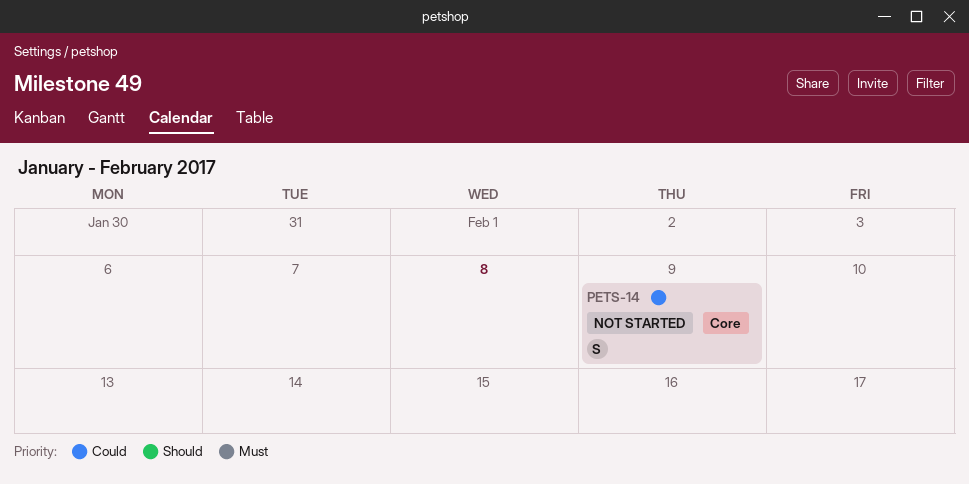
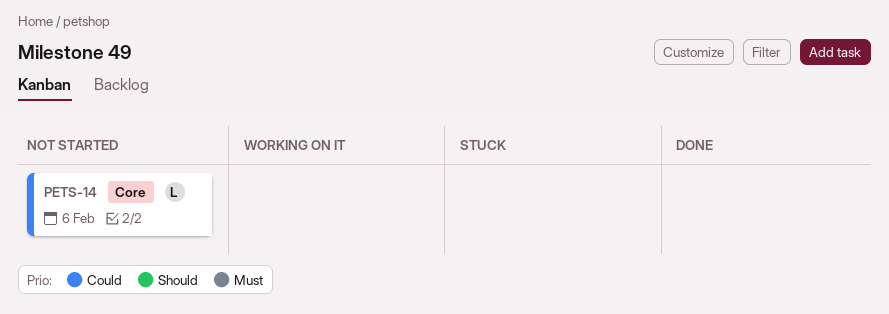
PETS-14, estimate: S -> L
PETS-14, due: Feb 9 -> Feb 6

